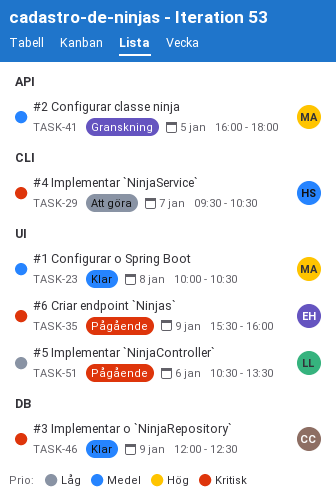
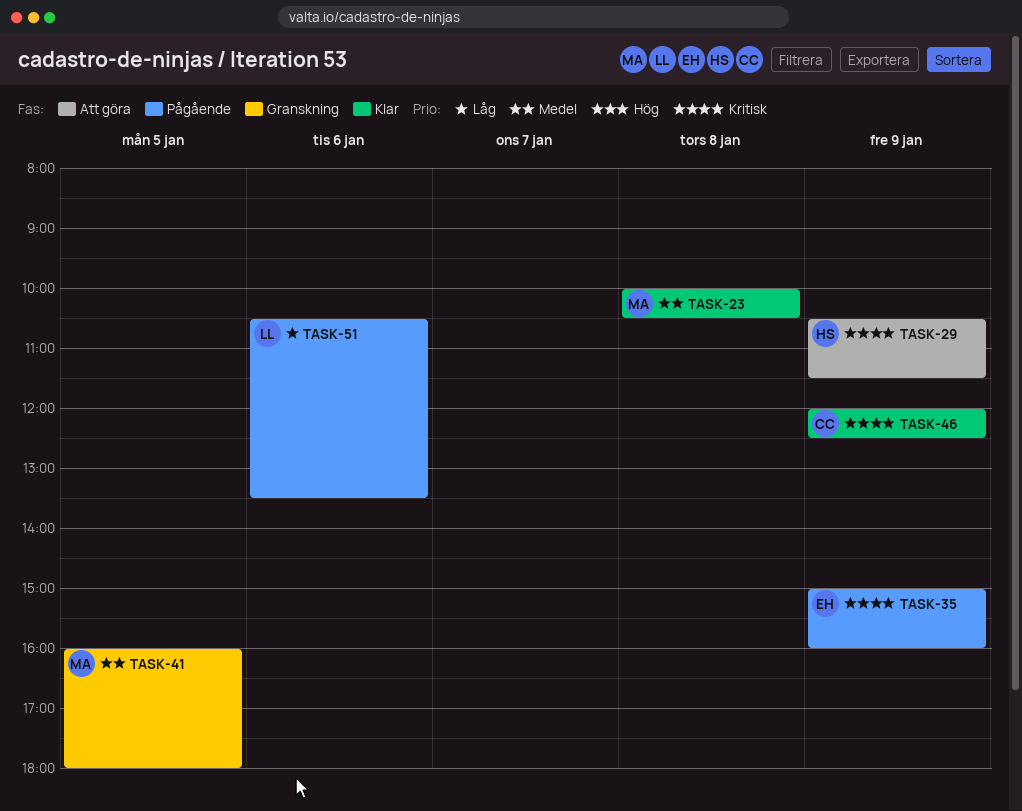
TASK-29, day: Jan 7 -> Jan 9
TASK-29, begins: 09:30 -> 10:30
TASK-29, ends: 10:30 -> 11:30
TASK-35, begins: 15:30 -> 15:00

